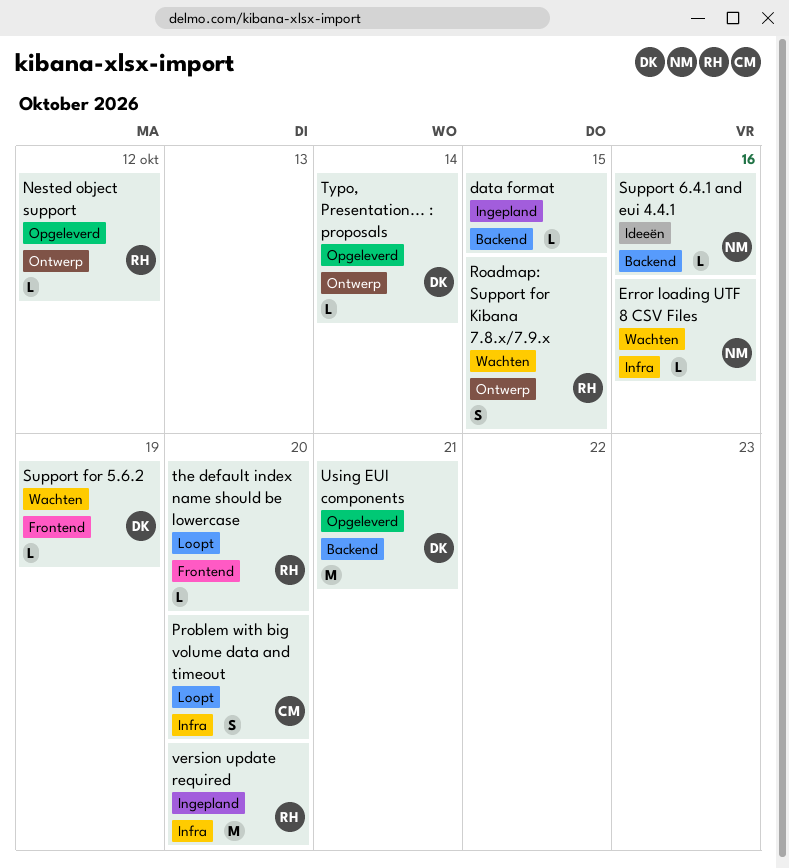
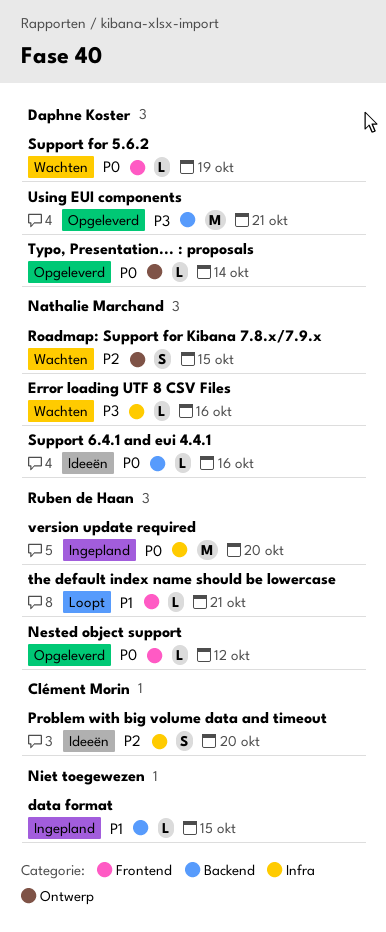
Nested object support, label: Ontwerp -> Frontend
Problem with big volume data and timeout, status: Loopt -> Ideeën
Roadmap: Support for Kibana 7.8.x/7.9.x, owner: Ruben de Haan -> Nathalie Marchand
the default index name should be lowercase, due: Oct 20 -> Oct 21

